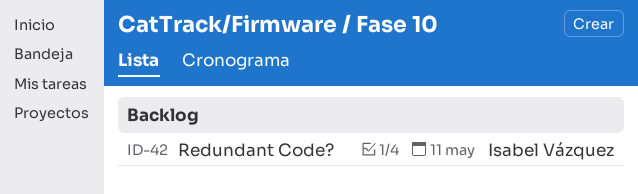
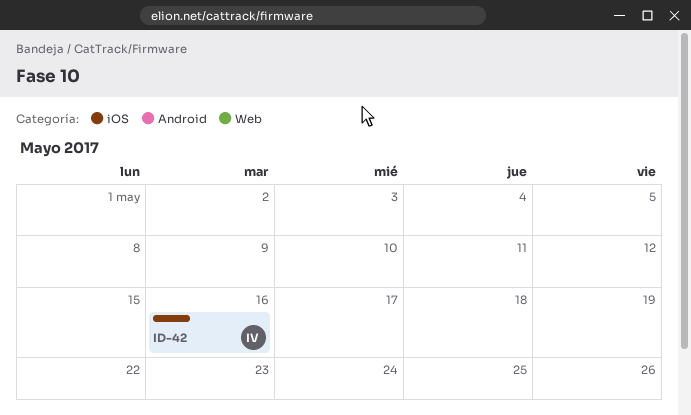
ID-42, due: May 11 -> May 16

